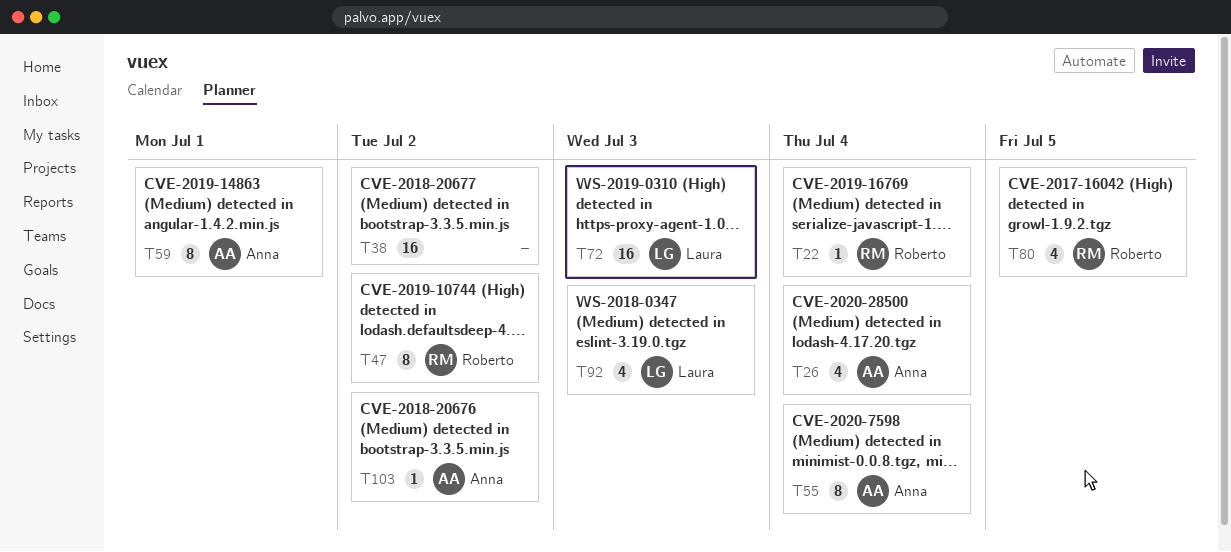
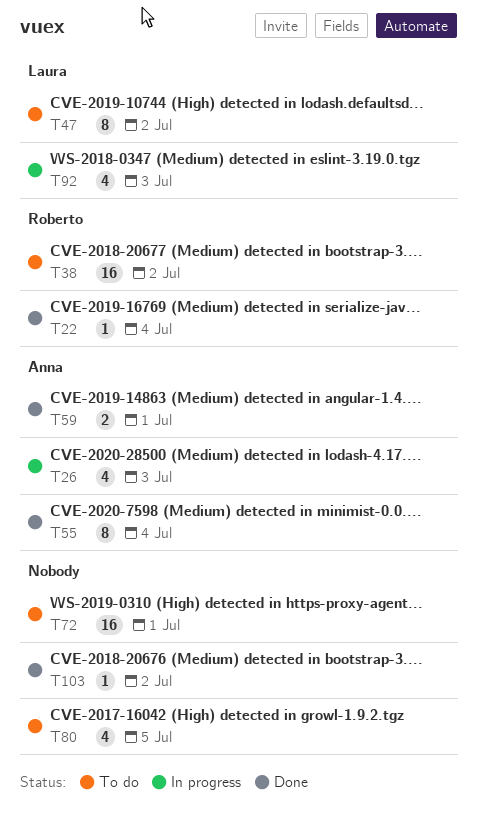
T26, due: Jul 4 -> Jul 3
T38, owner: none -> Roberto
T47, owner: Roberto -> Laura
T59, estimate: 8 -> 2
T72, owner: Laura -> none
T72, due: Jul 3 -> Jul 1
T80, owner: Roberto -> none
T103, owner: Anna -> none

